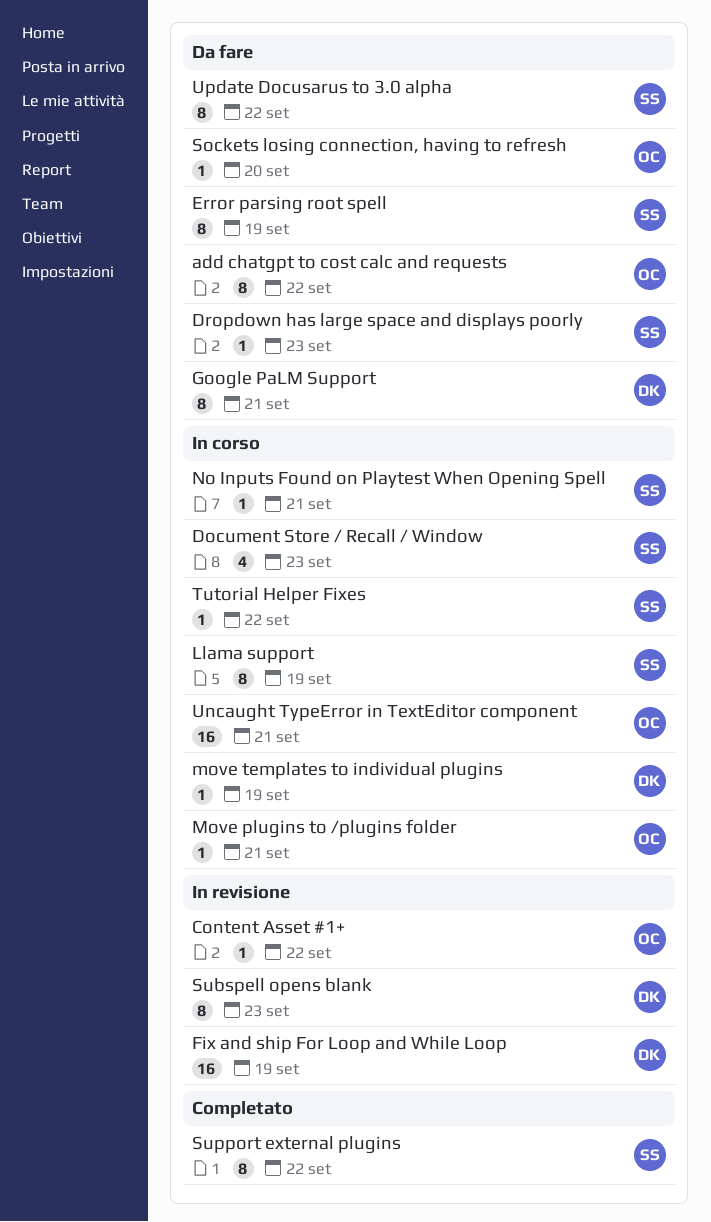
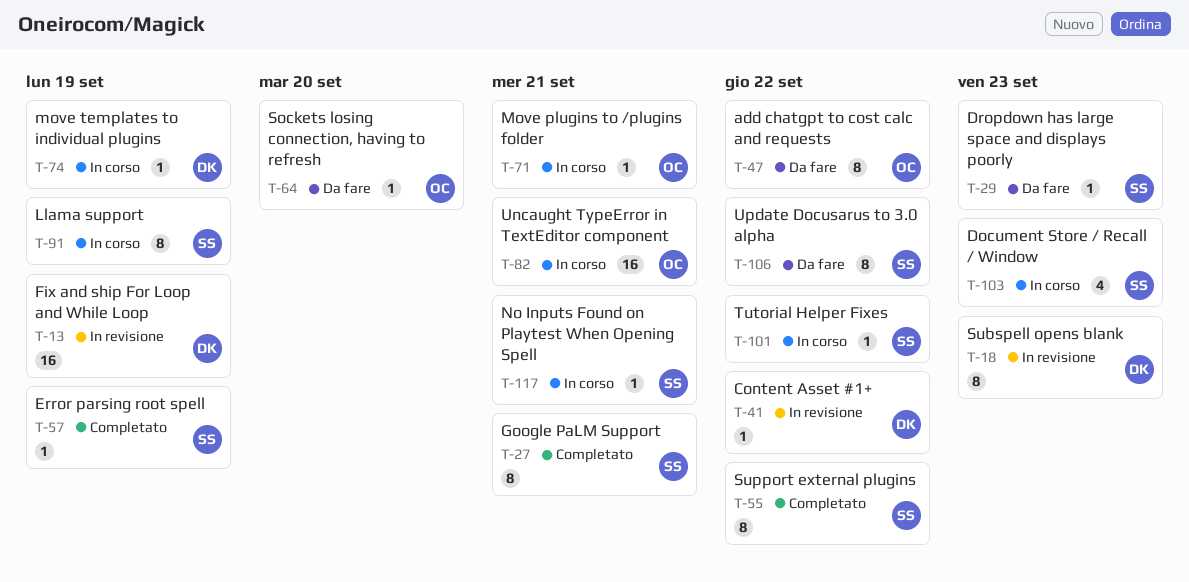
Content Asset #1+, owner: OC -> DK
Error parsing root spell, status: Da fare -> Completato
Error parsing root spell, estimate: 8 -> 1
Google PaLM Support, status: Da fare -> Completato
Google PaLM Support, owner: DK -> SS

